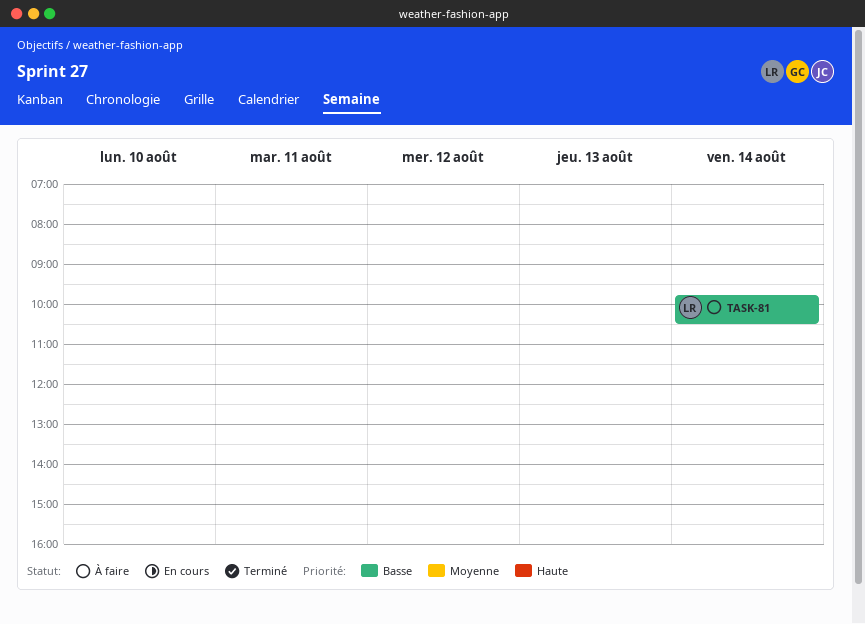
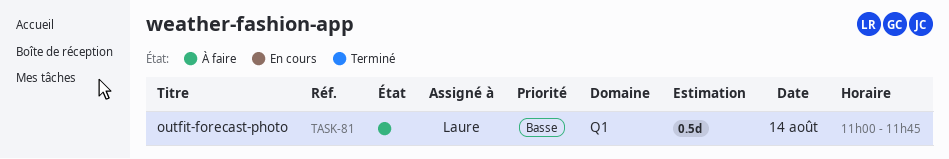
TASK-81, begins: 09:45 -> 11:00
TASK-81, ends: 10:30 -> 11:45

